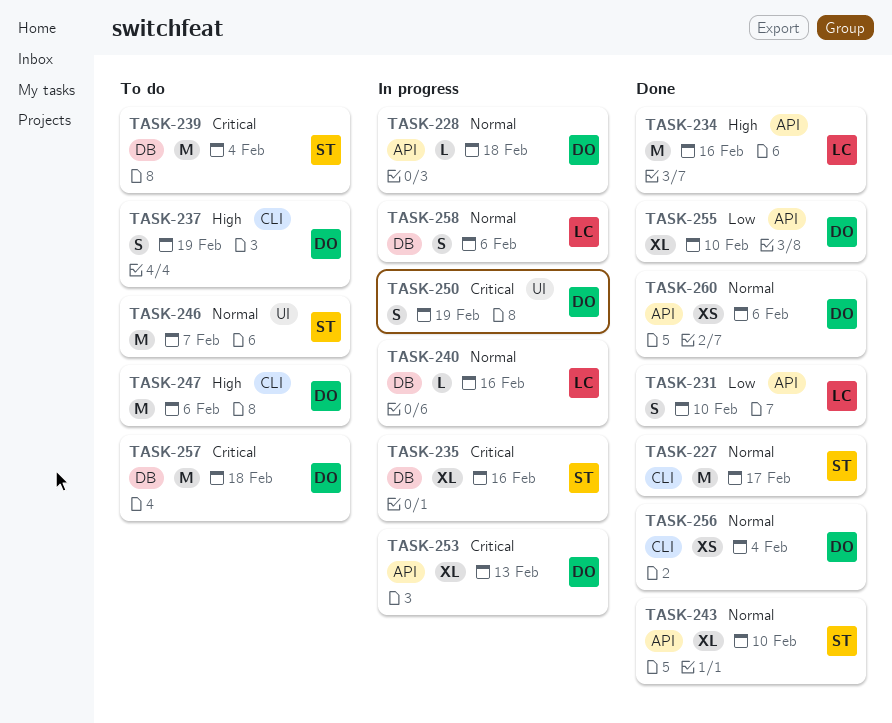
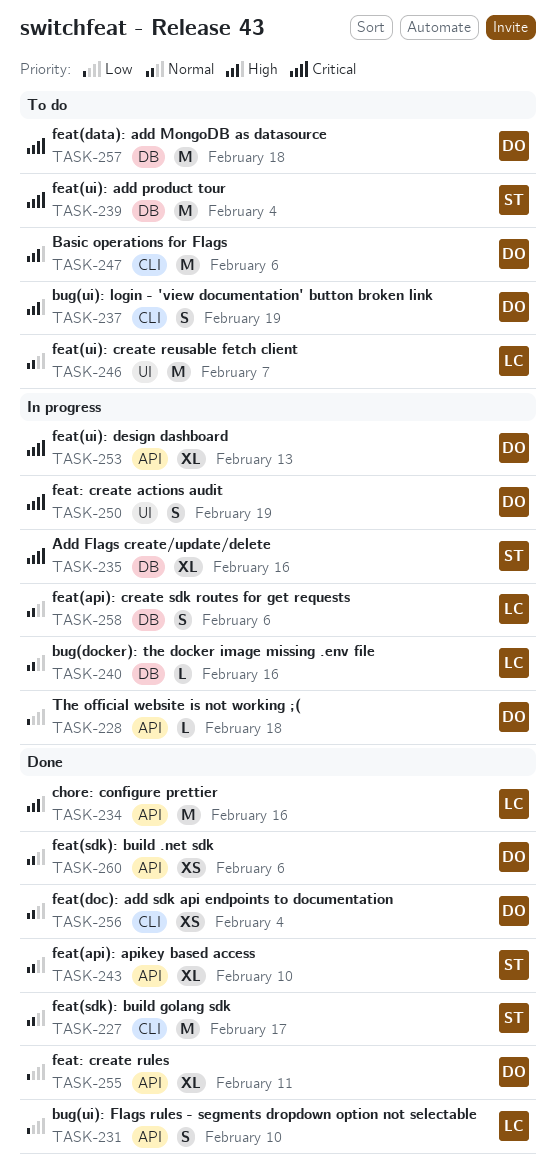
TASK-228, priority: Normal -> Low
TASK-246, owner: ST -> LC
TASK-255, due: Feb 10 -> Feb 11

